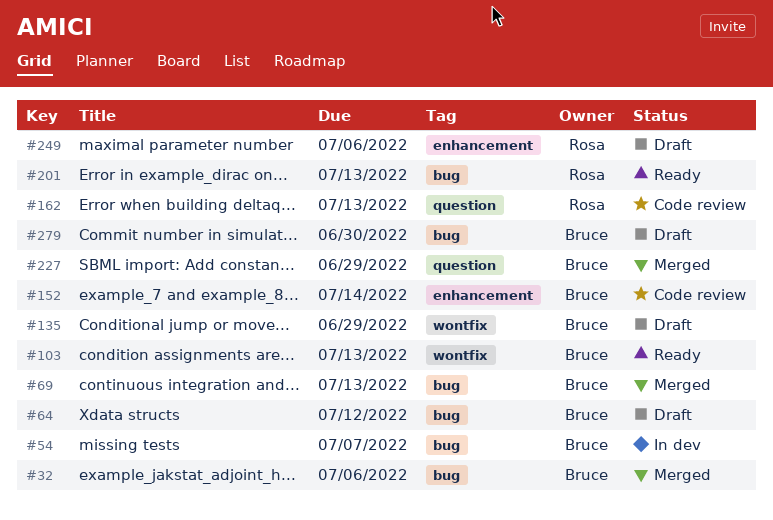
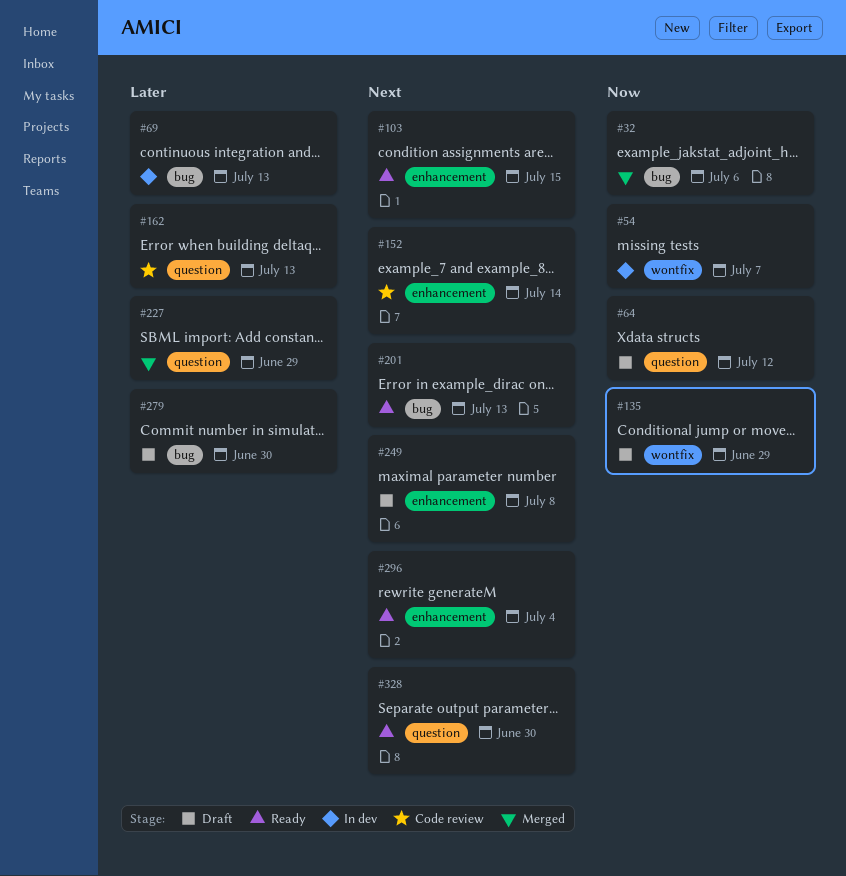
#54, label: bug -> wontfix
#64, label: bug -> question
#69, status: Merged -> In dev
#103, label: wontfix -> enhancement
#103, due: Jul 13 -> Jul 15
#249, due: Jul 6 -> Jul 8
#296: none -> present
#328: none -> present

